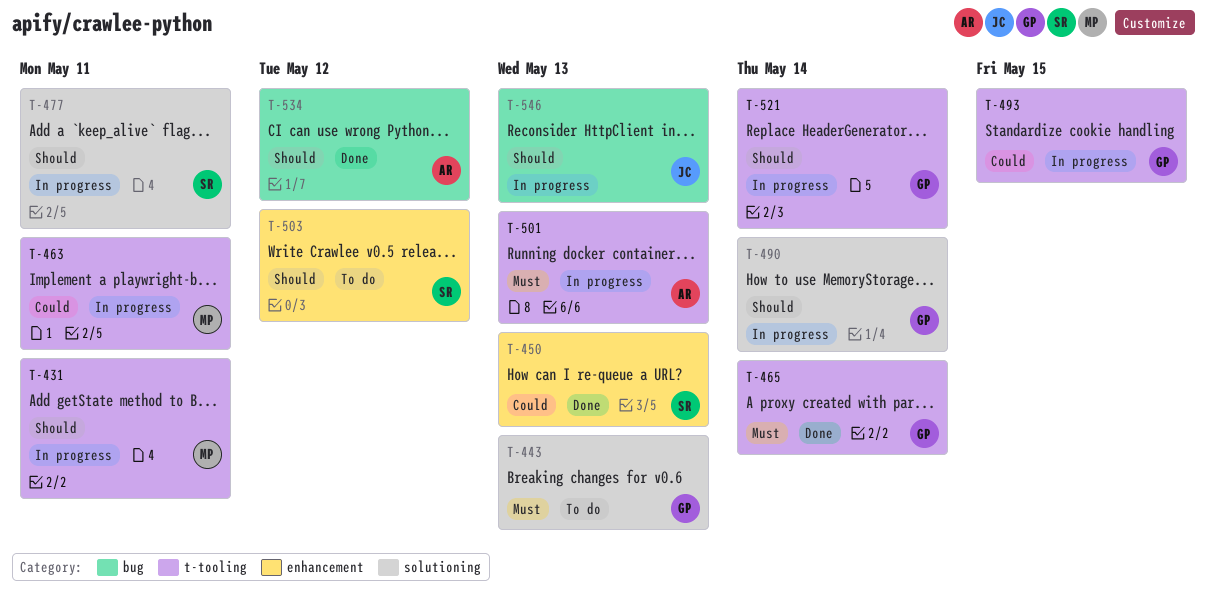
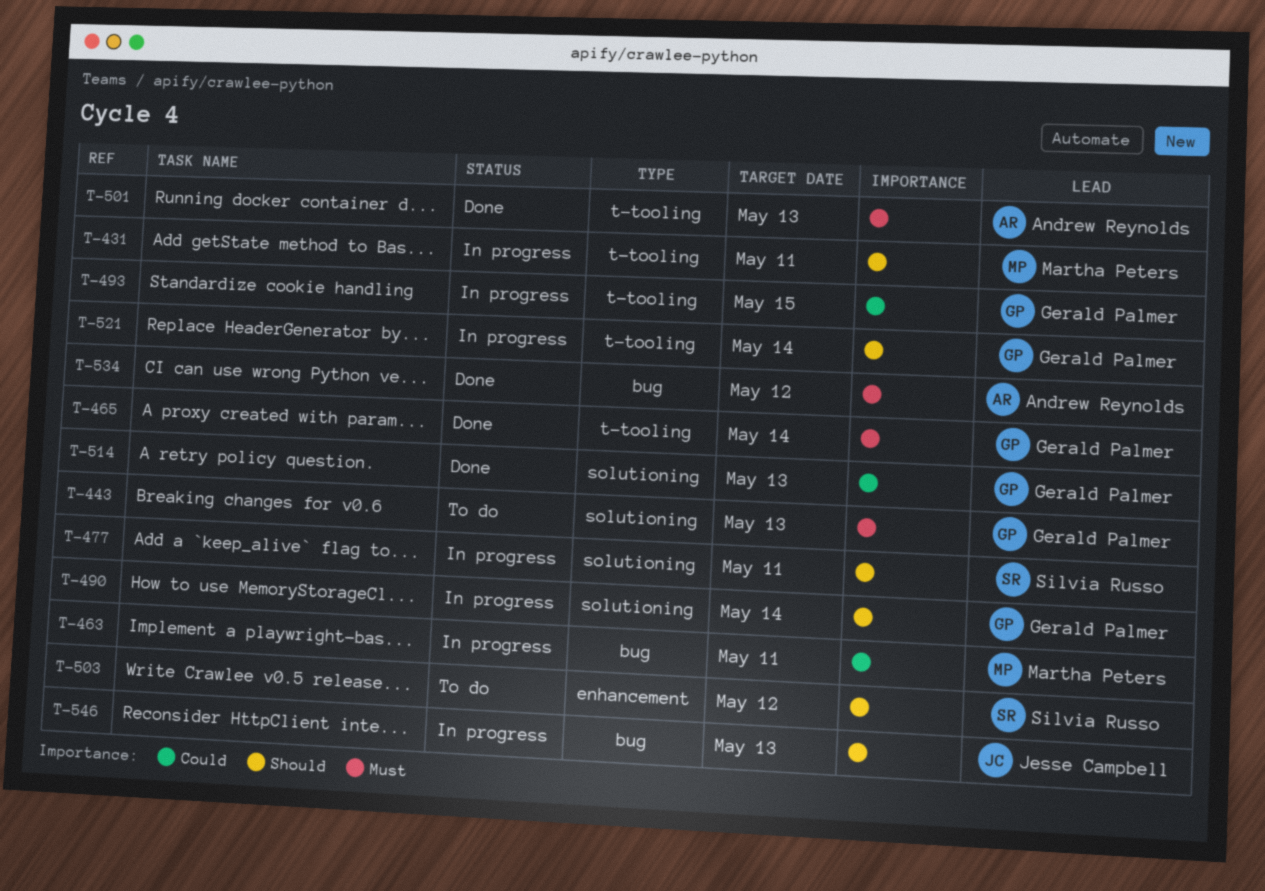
T-450: present -> none
T-463, label: t-tooling -> bug
T-501, status: In progress -> Done
T-514: none -> present
T-534, priority: Should -> Must

